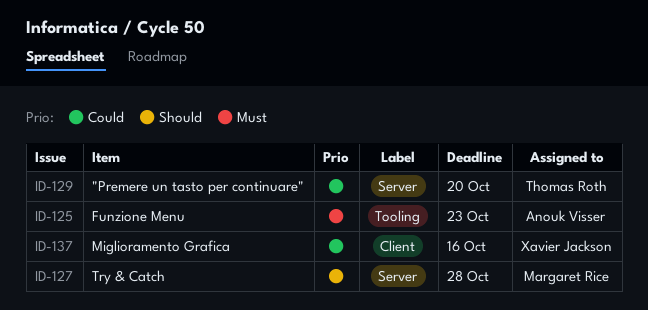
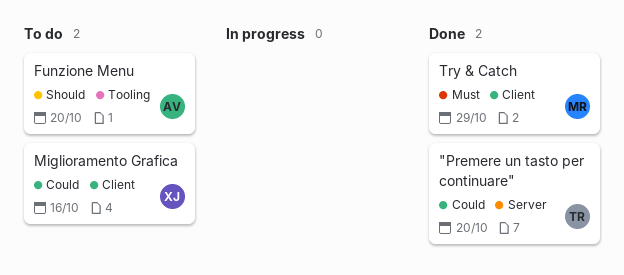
Funzione Menu, priority: Must -> Should
Funzione Menu, due: Oct 23 -> Oct 20
Try & Catch, priority: Should -> Must
Try & Catch, label: Server -> Client
Try & Catch, due: Oct 28 -> Oct 29

